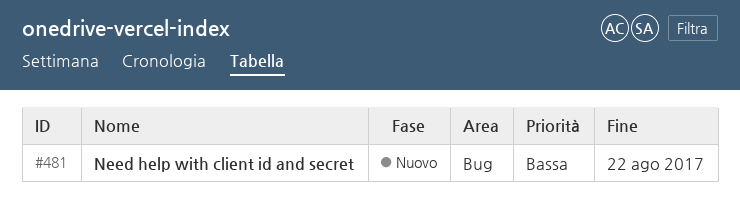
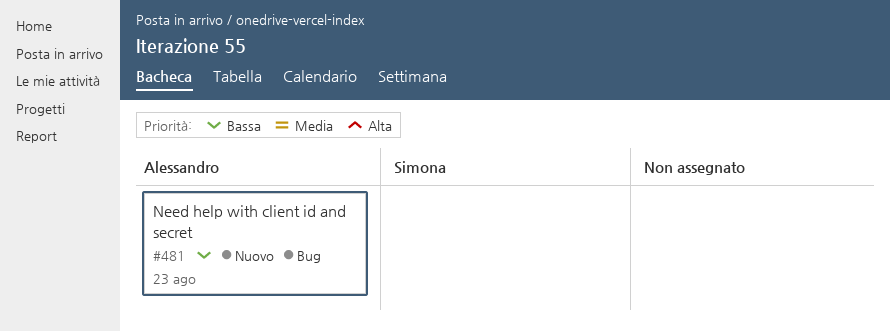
#481, due: Aug 22 -> Aug 23

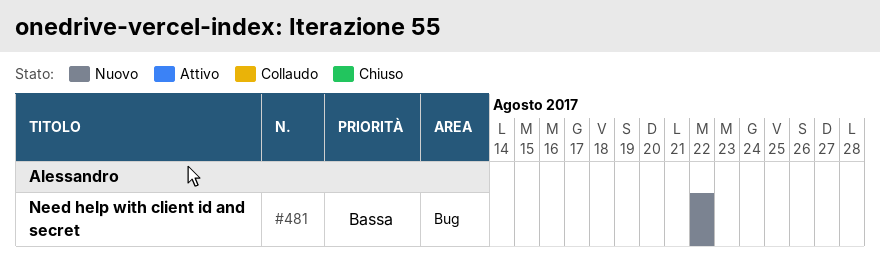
#481, due: Aug 23 -> Aug 22

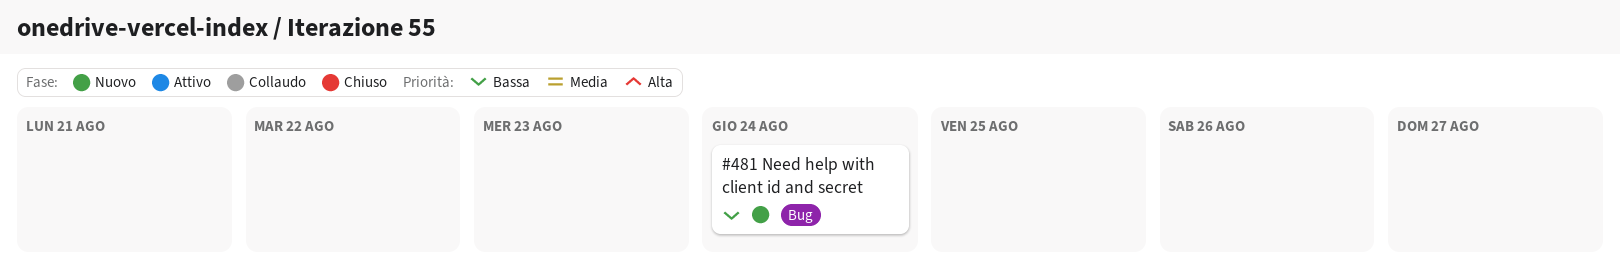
#481, due: Aug 22 -> Aug 24

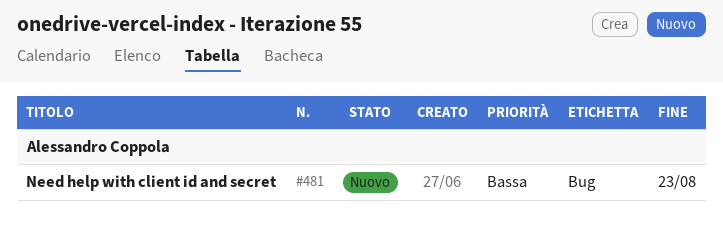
#481, due: Aug 24 -> Aug 23

